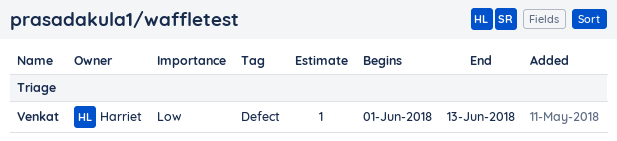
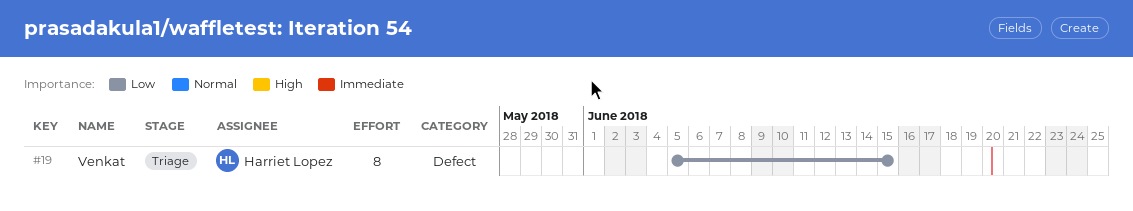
Venkat, estimate: 1 -> 8
Venkat, start: Jun 1 -> Jun 5
Venkat, due: Jun 13 -> Jun 15

